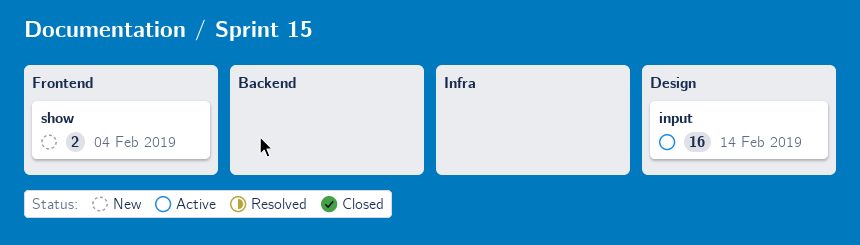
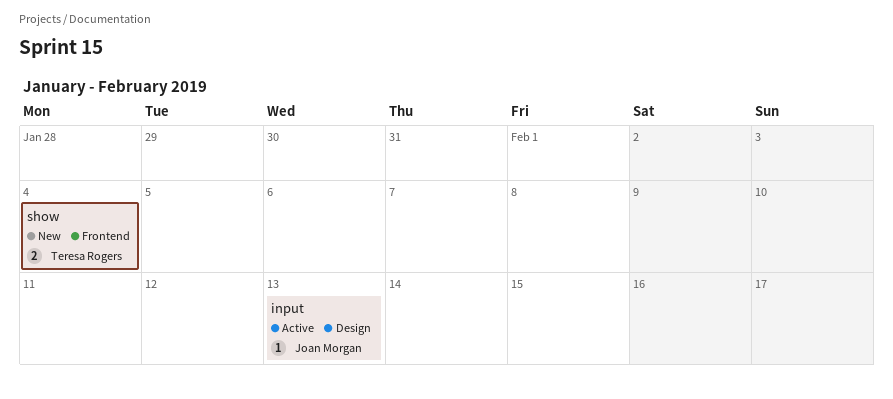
input, estimate: 16 -> 1
input, due: Feb 14 -> Feb 13

